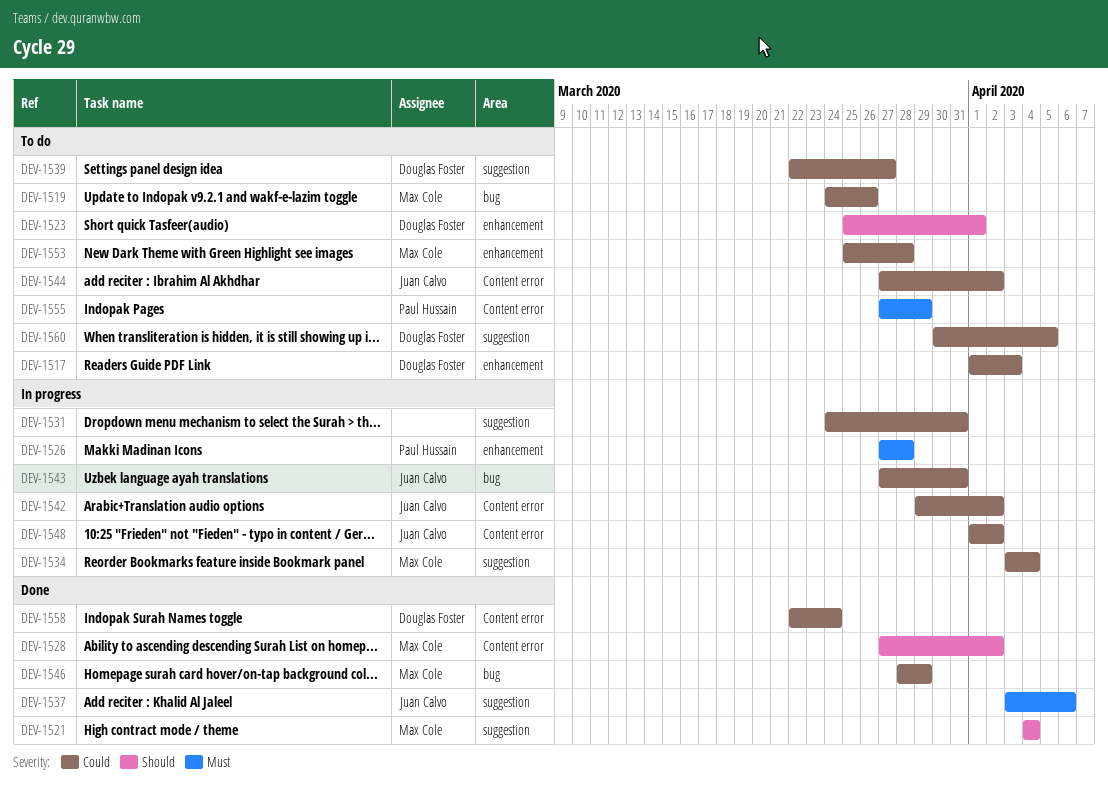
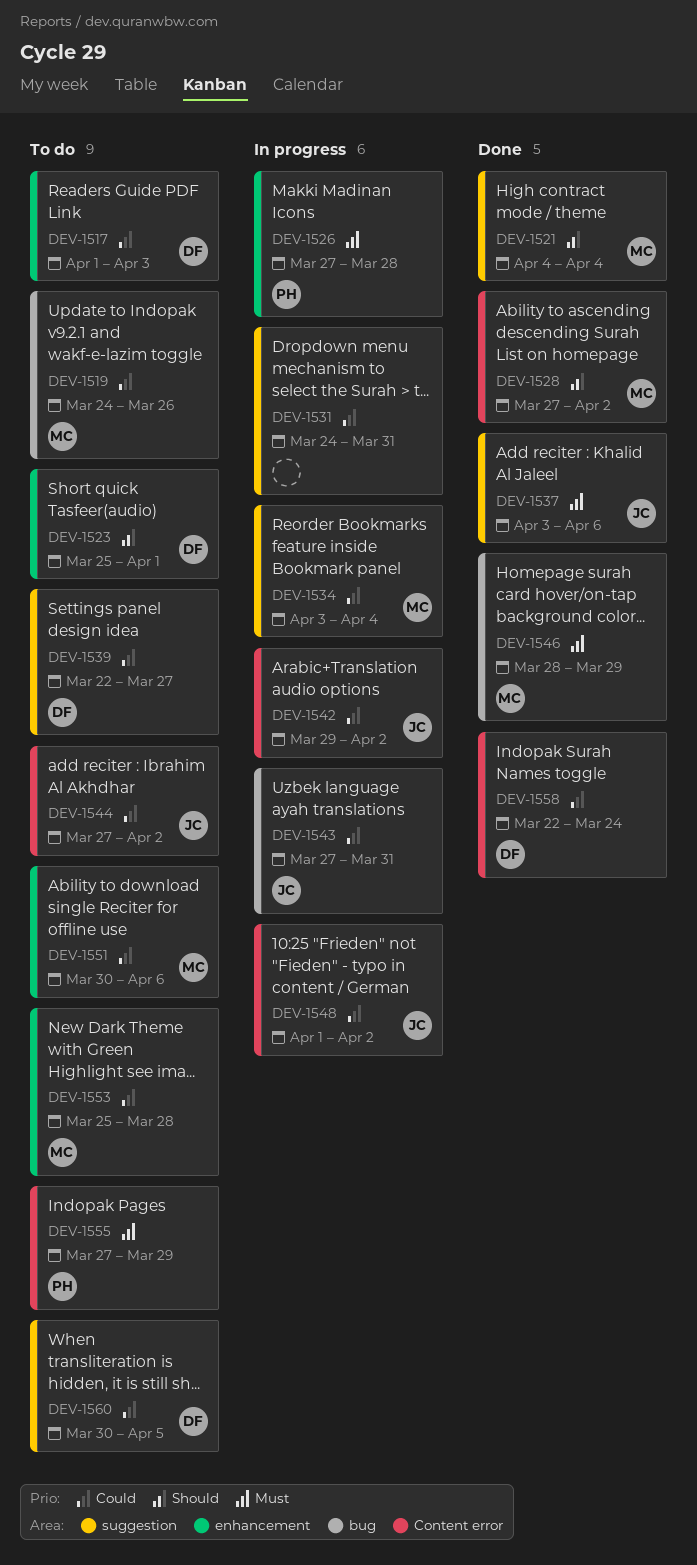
DEV-1546, priority: Could -> Must
DEV-1551: none -> present

